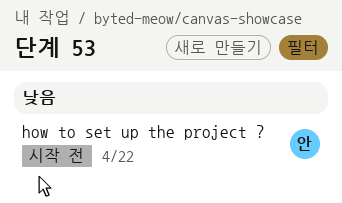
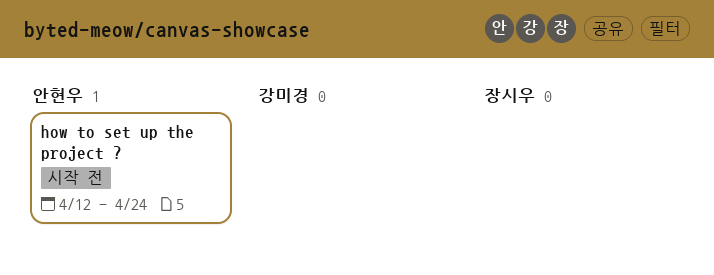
how to set up the project ?, due: Apr 22 -> Apr 24

